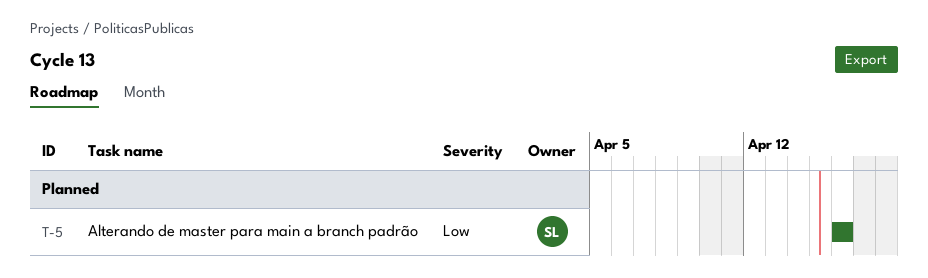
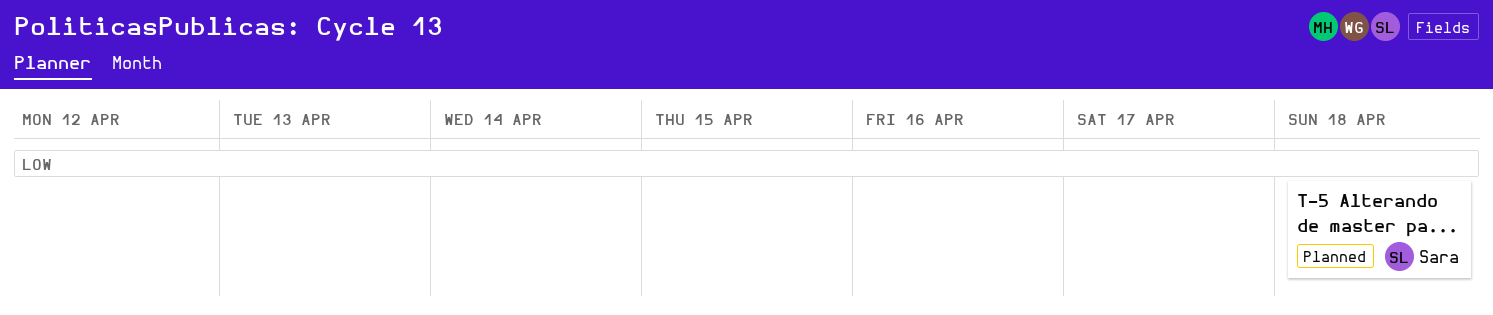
T-5, due: Apr 16 -> Apr 18

